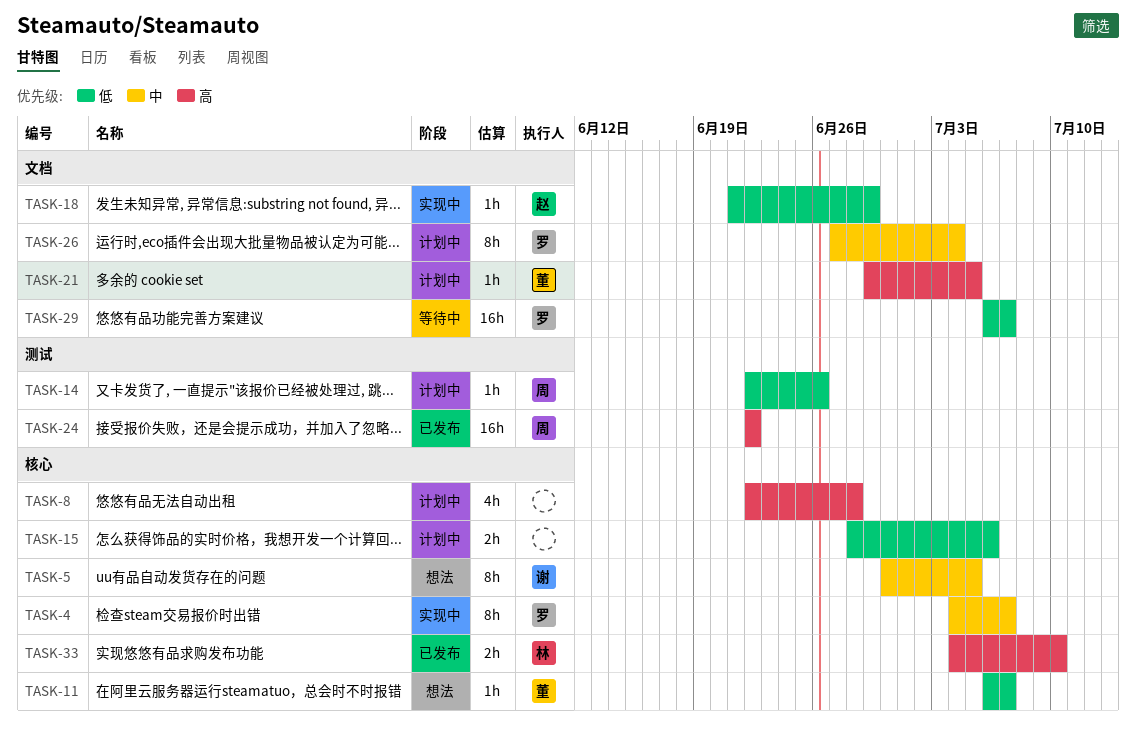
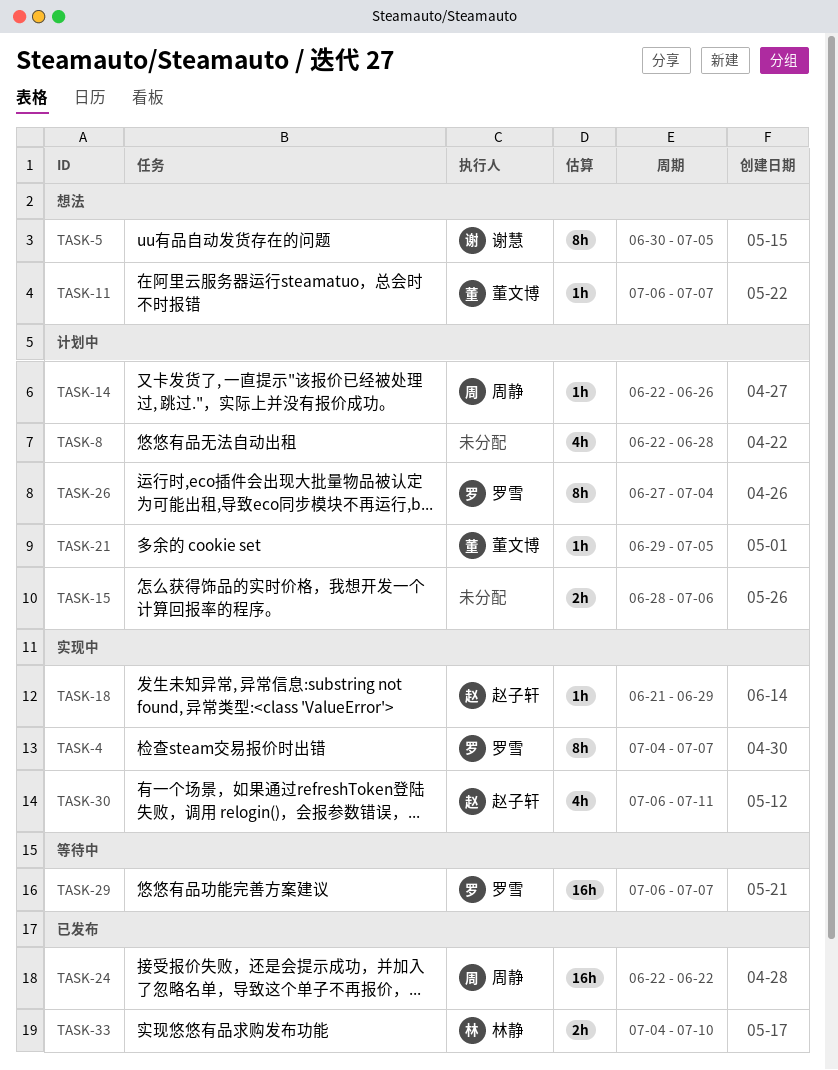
TASK-30: none -> present

